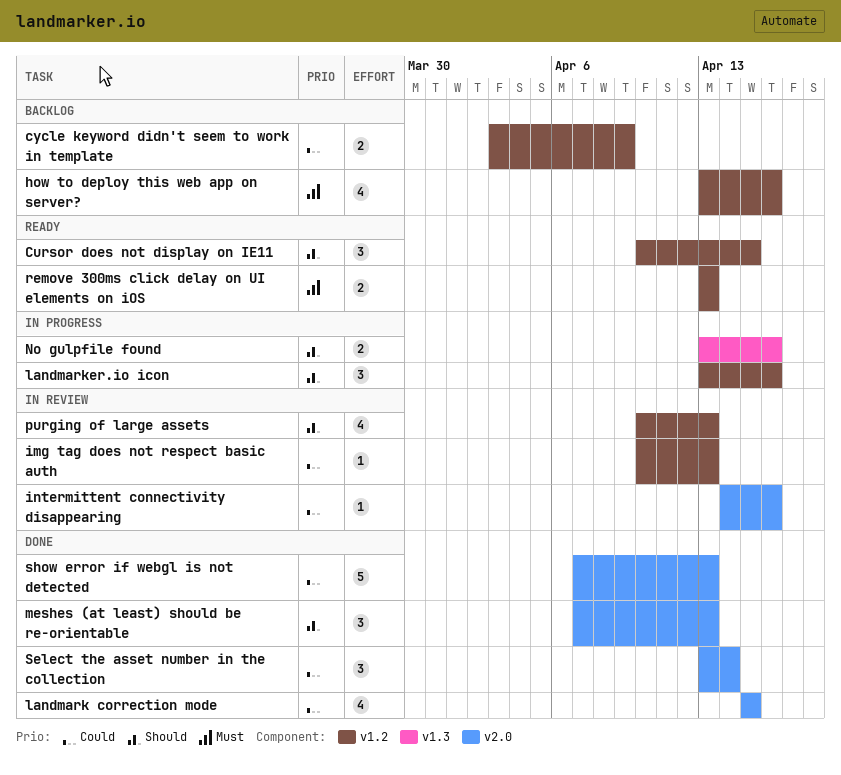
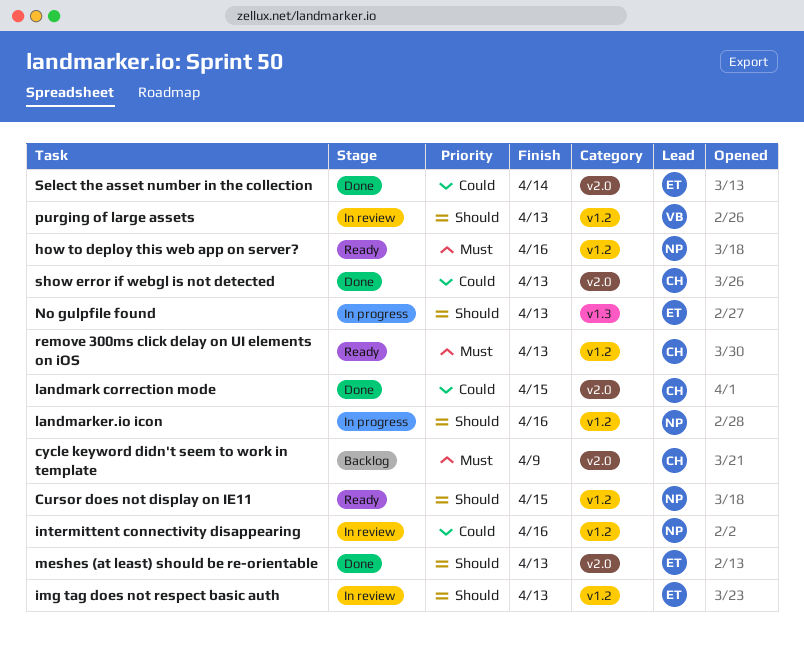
cycle keyword didn't seem to work in template, priority: Could -> Must
cycle keyword didn't seem to work in template, label: v1.2 -> v2.0
how to deploy this web app on server?, status: Backlog -> Ready
img tag does not respect basic auth, priority: Could -> Should
intermittent connectivity disappearing, label: v2.0 -> v1.2
No gulpfile found, due: Apr 16 -> Apr 13

